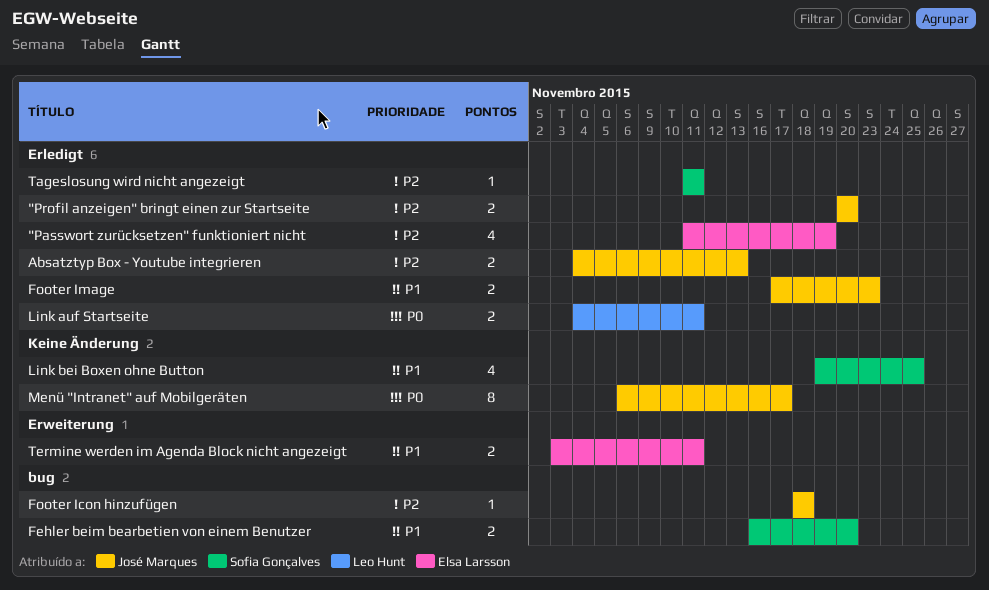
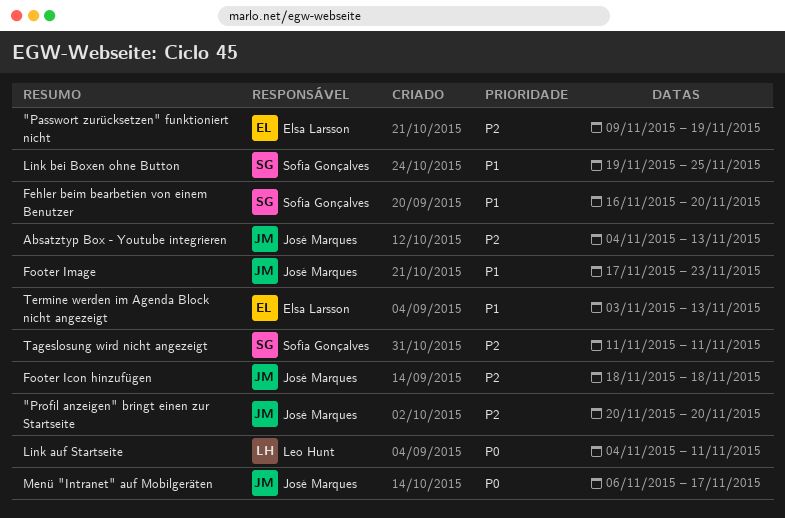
"Passwort zurücksetzen" funktioniert nicht, start: Nov 11 -> Nov 9
Termine werden im Agenda Block nicht angezeigt, due: Nov 11 -> Nov 13

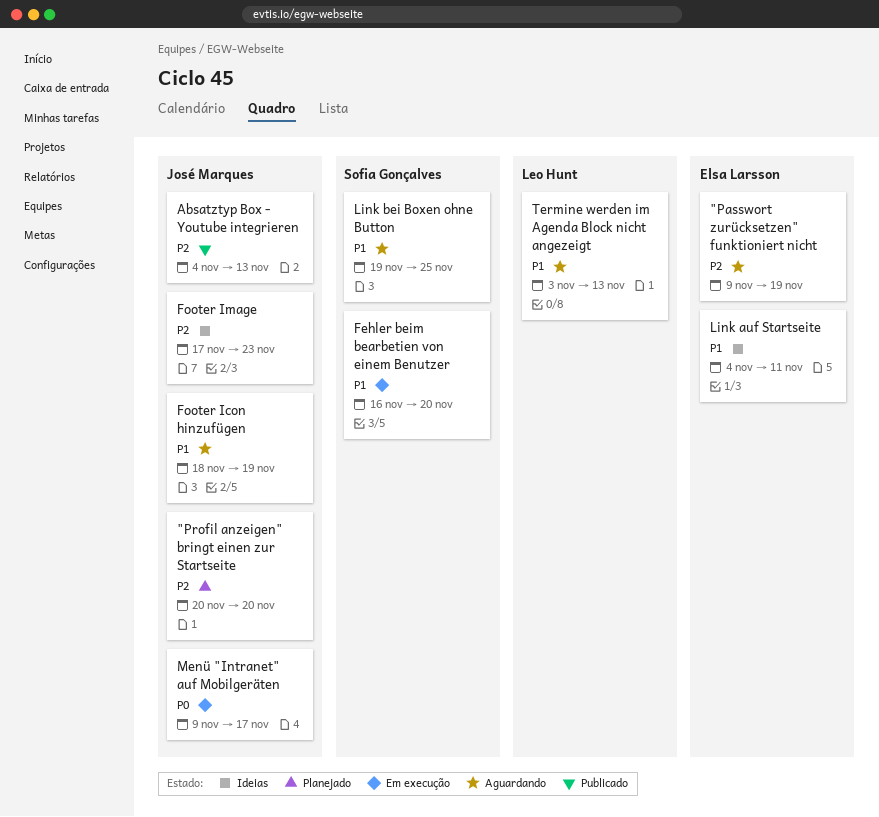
Footer Icon hinzufügen, priority: P2 -> P1
Footer Icon hinzufügen, due: Nov 18 -> Nov 19
Footer Image, priority: P1 -> P2
Link auf Startseite, owner: Leo Hunt -> Elsa Larsson
Link auf Startseite, priority: P0 -> P1
Menü "Intranet" auf Mobilgeräten, start: Nov 6 -> Nov 9
Tageslosung wird nicht angezeigt: present -> none
Termine werden im Agenda Block nicht angezeigt, owner: Elsa Larsson -> Leo Hunt

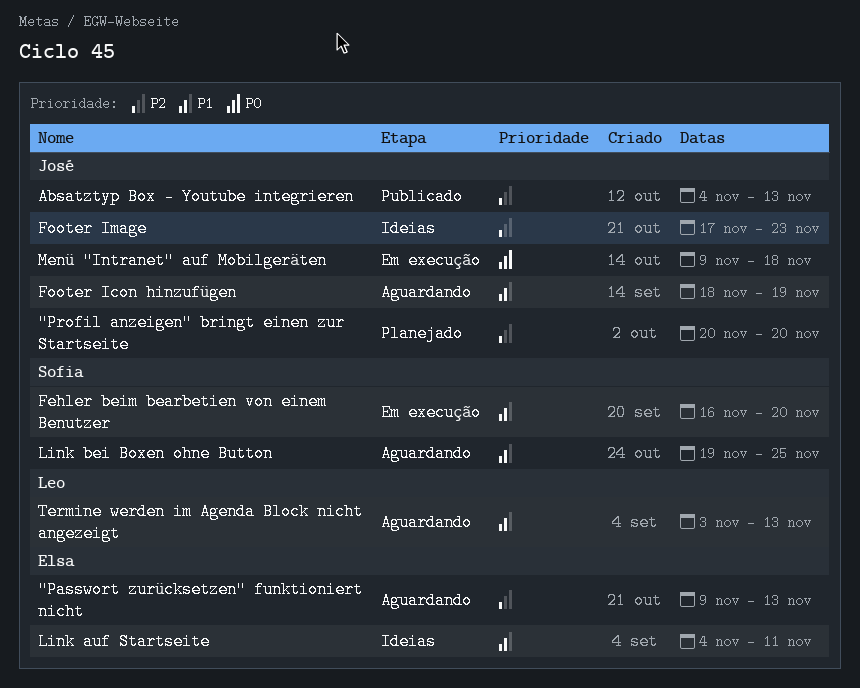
"Passwort zurücksetzen" funktioniert nicht, due: Nov 19 -> Nov 13
Menü "Intranet" auf Mobilgeräten, due: Nov 17 -> Nov 18

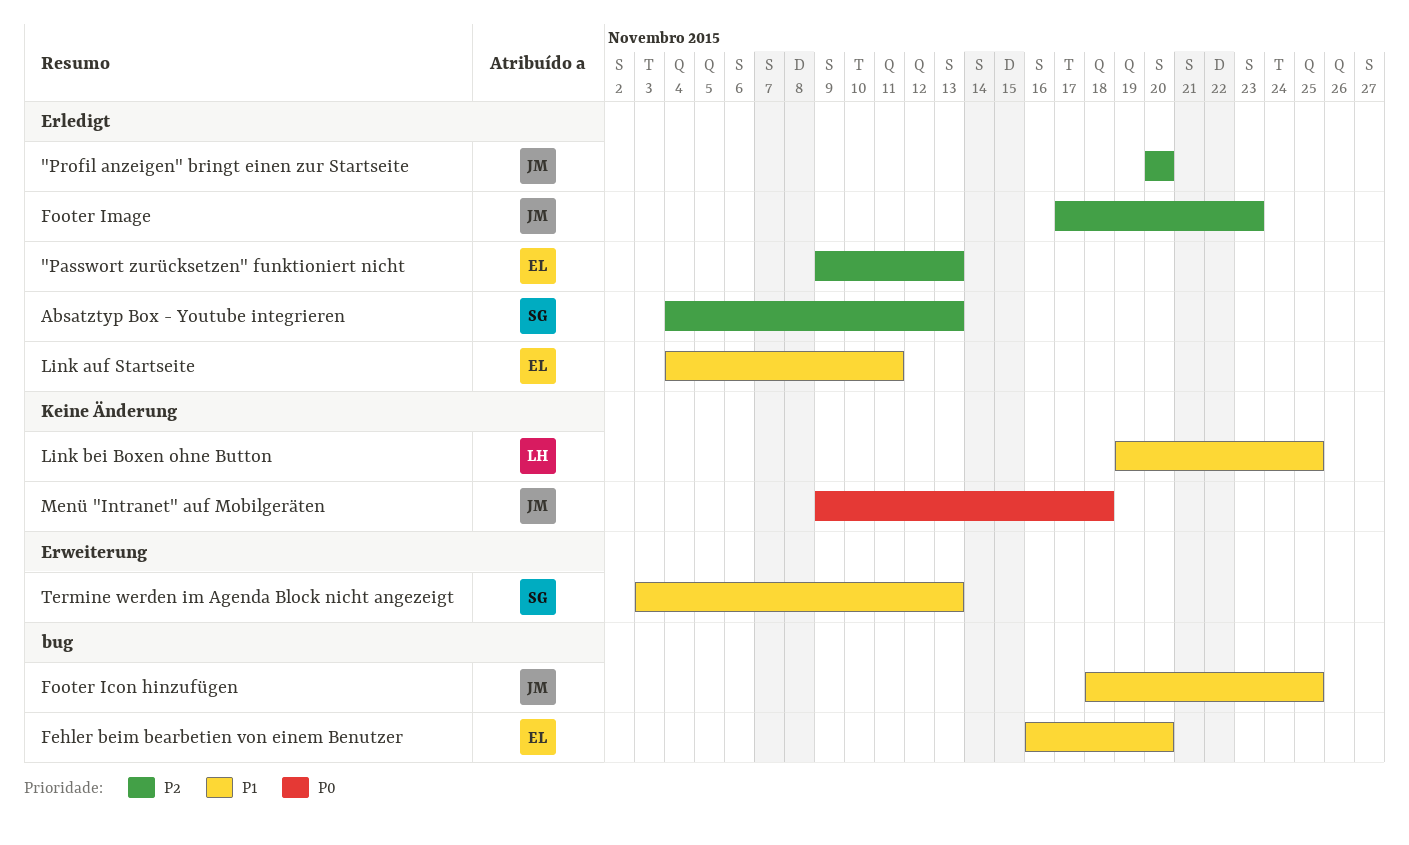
Absatztyp Box - Youtube integrieren, owner: José -> Sofia
Fehler beim bearbetien von einem Benutzer, owner: Sofia -> Elsa
Footer Icon hinzufügen, due: Nov 19 -> Nov 25
Link bei Boxen ohne Button, owner: Sofia -> Leo
Termine werden im Agenda Block nicht angezeigt, owner: Leo -> Sofia

